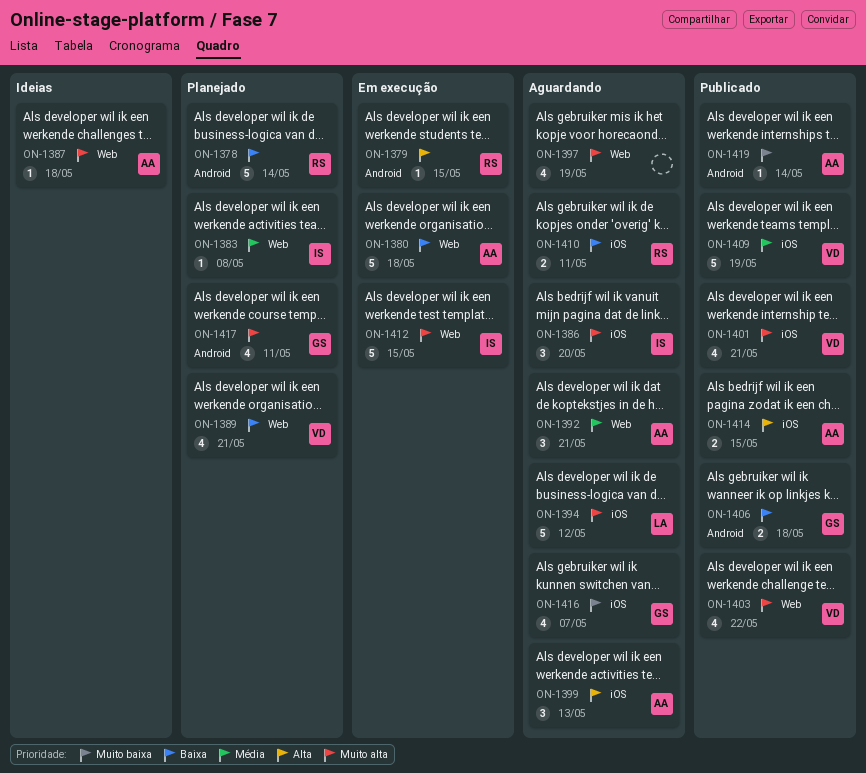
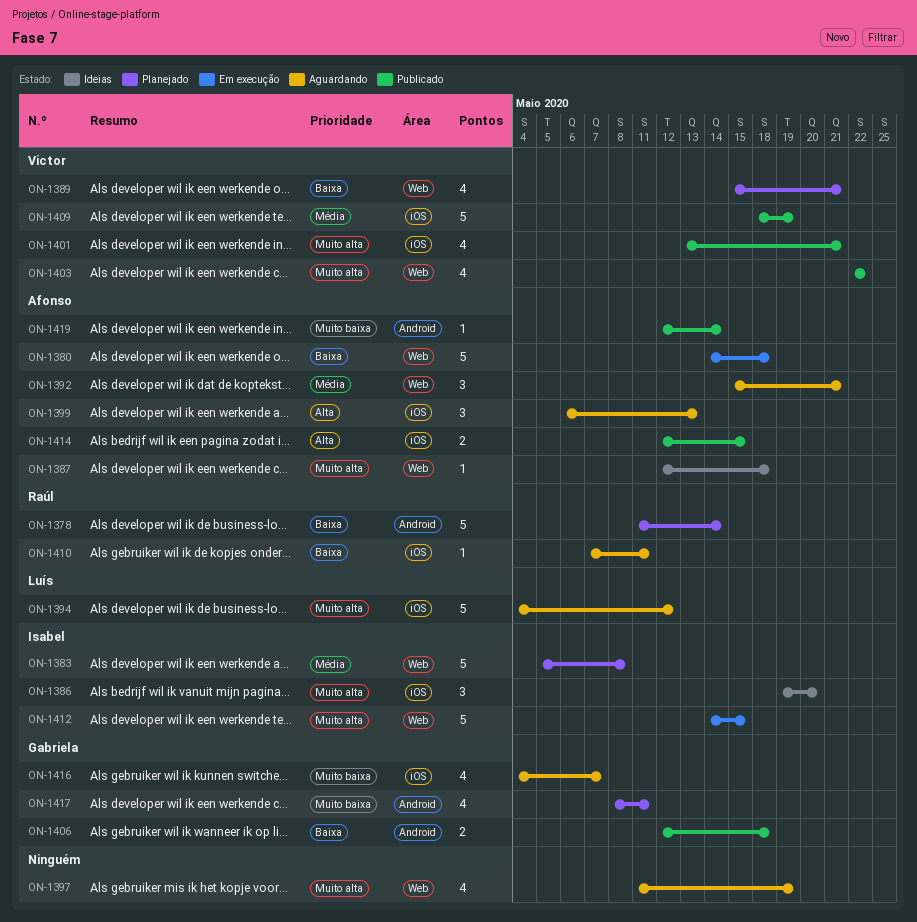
ON-1379: present -> none
ON-1383, estimate: 1 -> 5
ON-1386, status: Aguardando -> Ideias
ON-1410, estimate: 2 -> 1
ON-1417, priority: Muito alta -> Muito baixa

